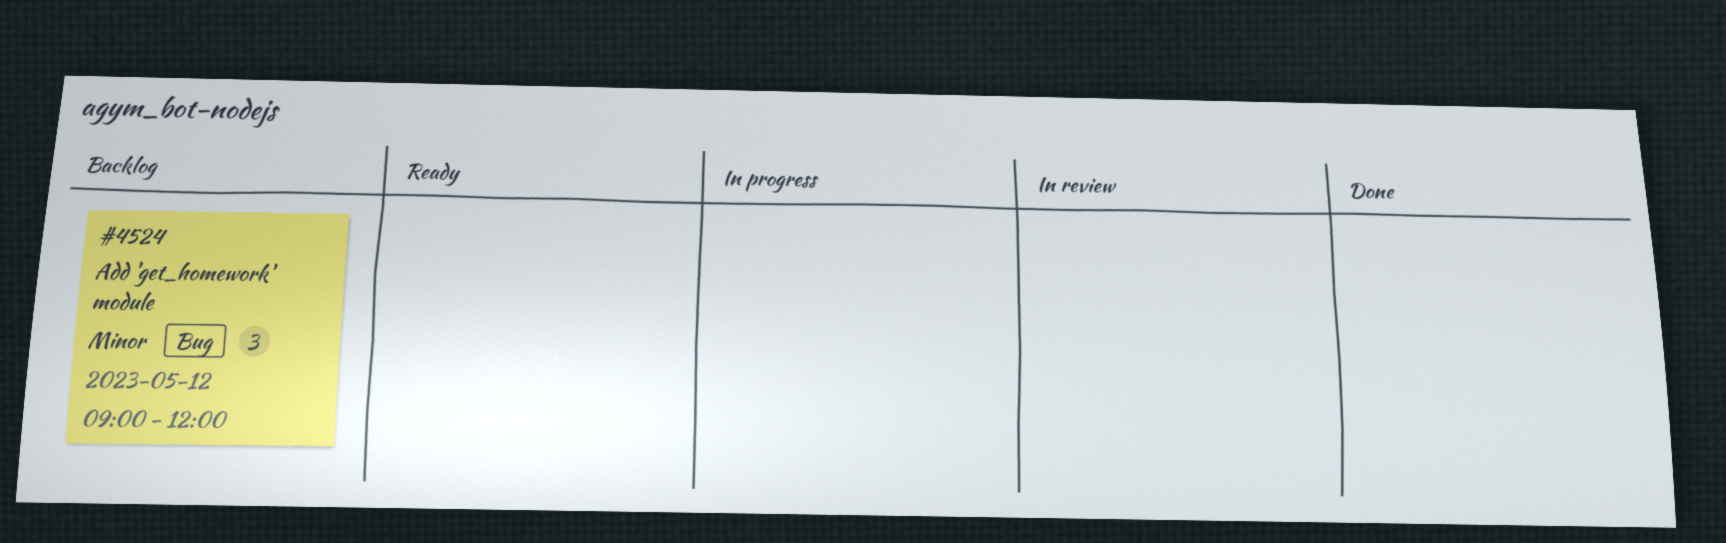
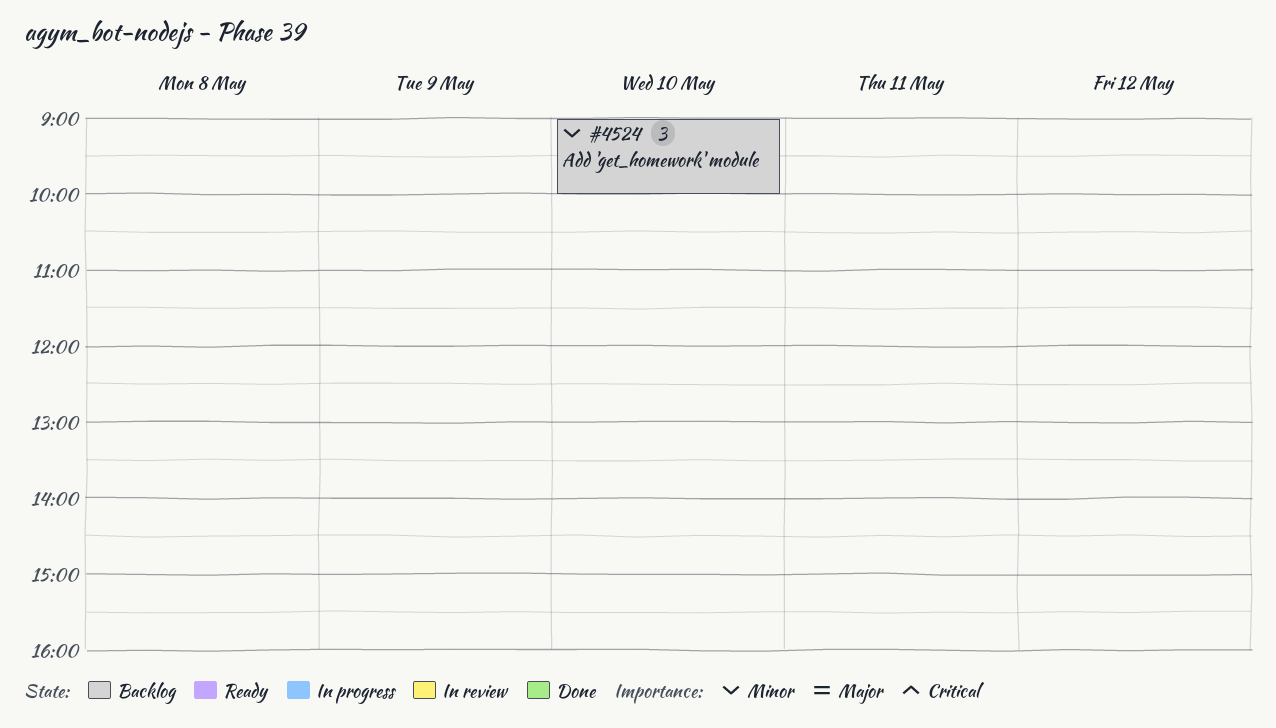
#4524, day: May 12 -> May 10
#4524, ends: 12:00 -> 10:00

